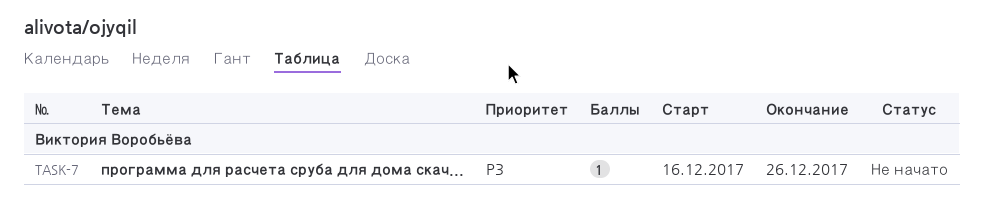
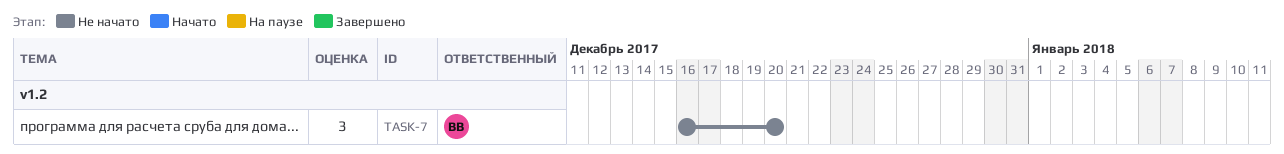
TASK-7, estimate: 1 -> 3
TASK-7, due: Dec 26 -> Dec 20

